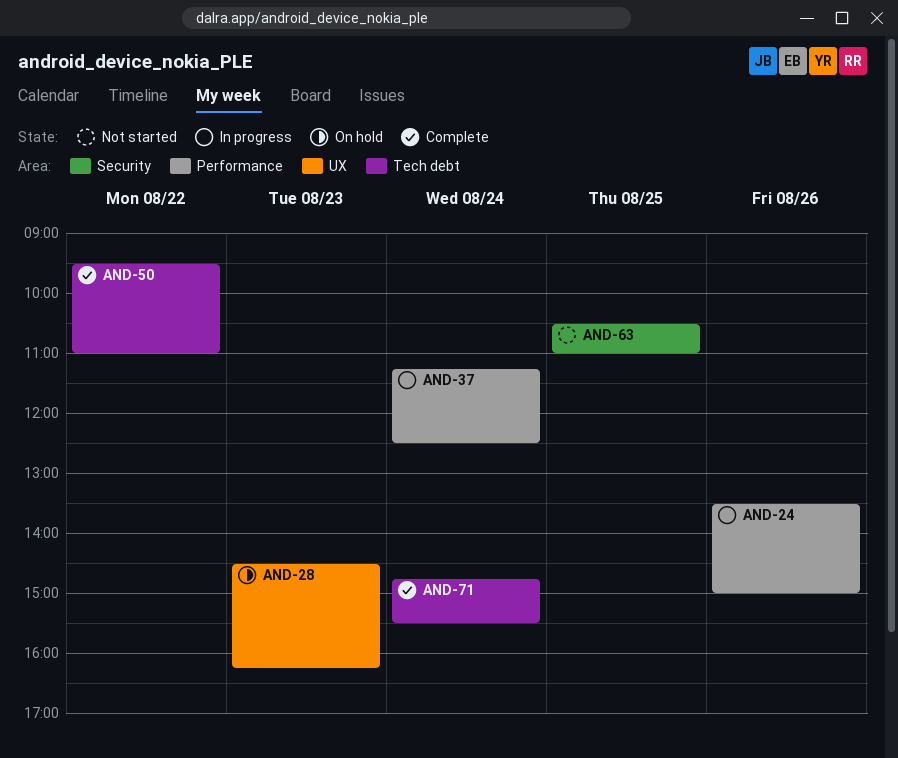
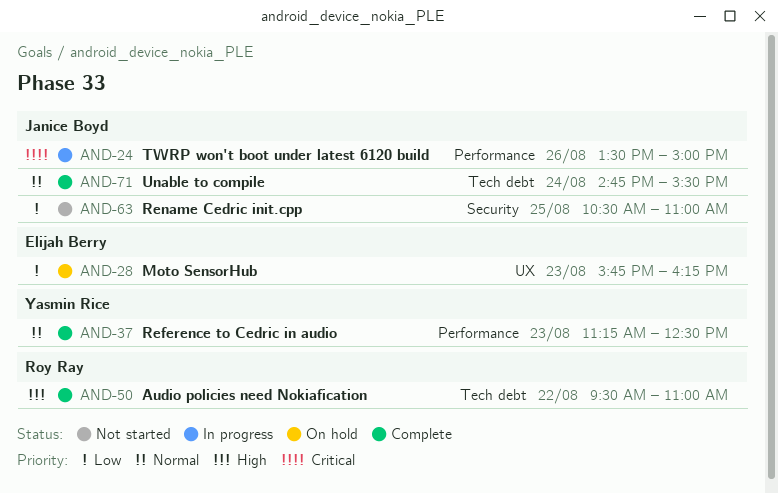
AND-28, begins: 14:30 -> 15:45
AND-37, status: In progress -> Complete
AND-37, day: Aug 24 -> Aug 23

